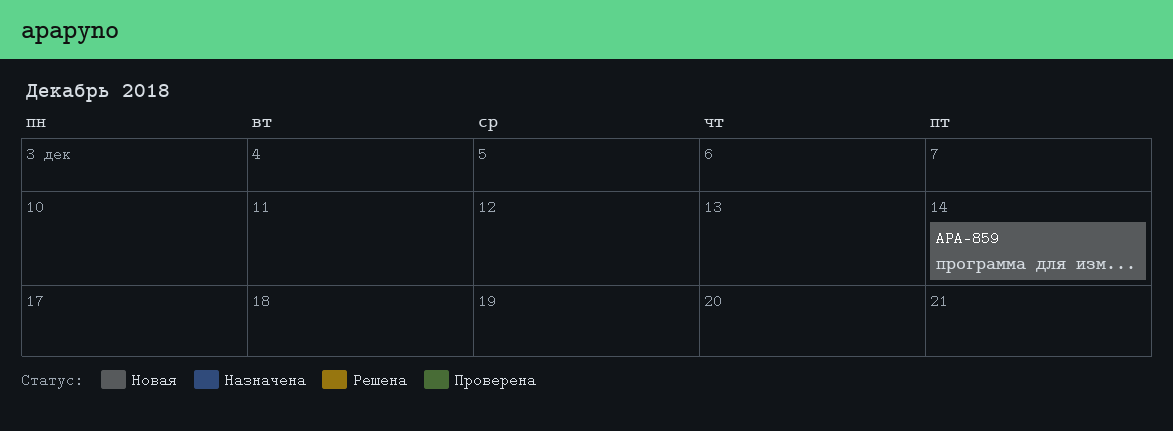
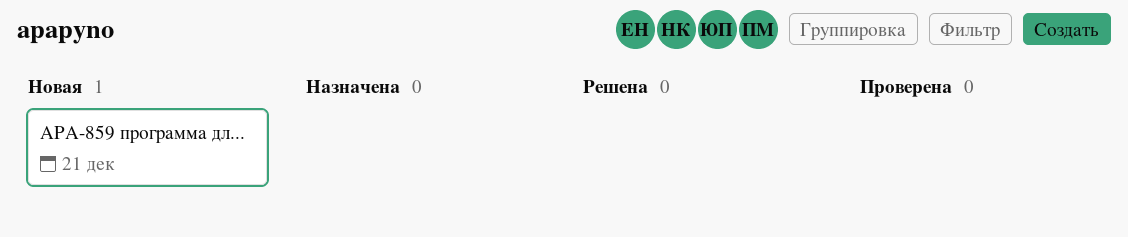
APA-859, due: Dec 14 -> Dec 21

